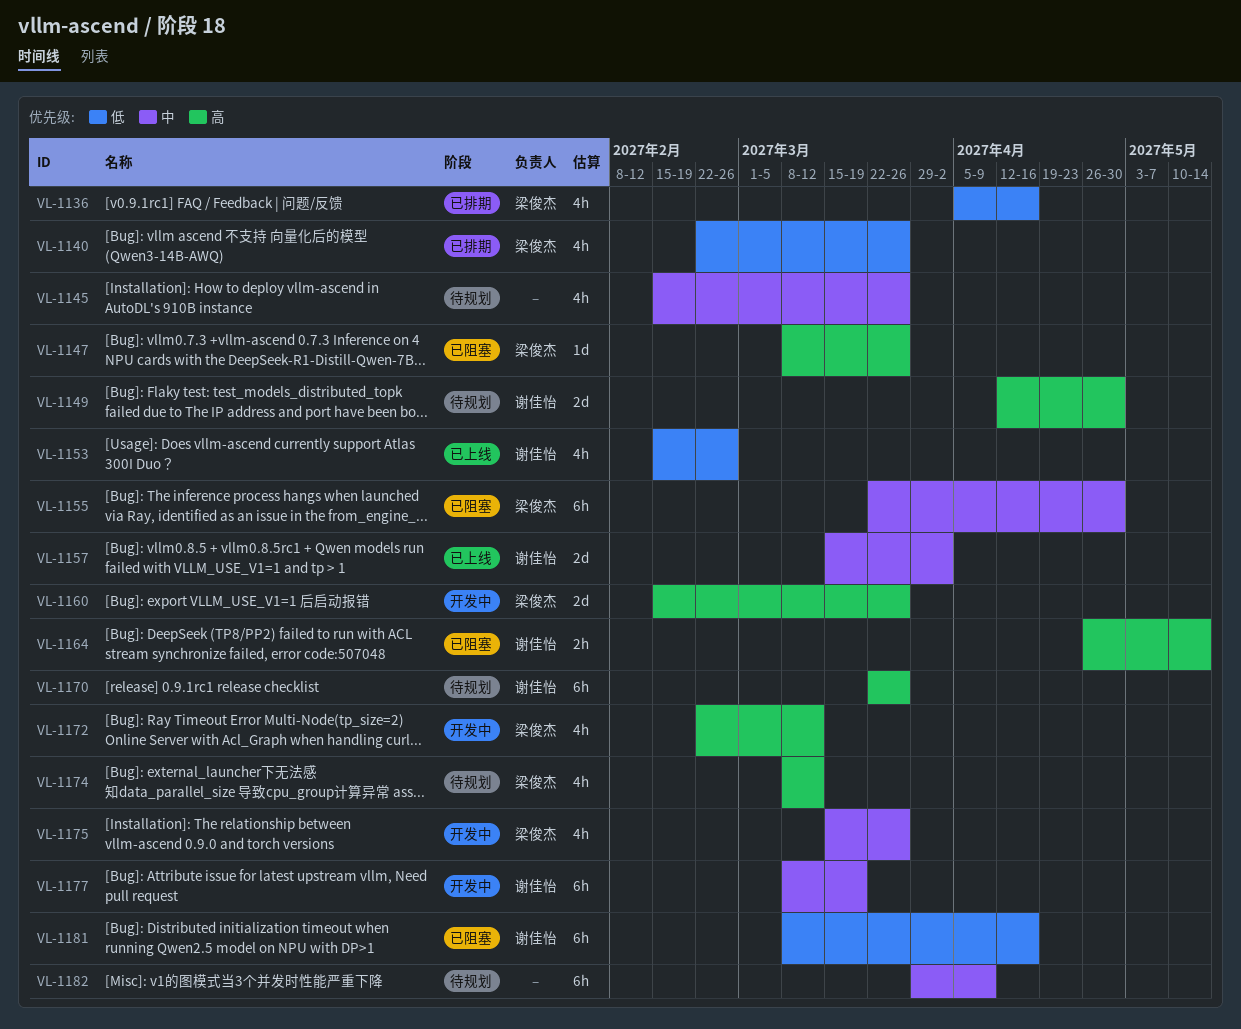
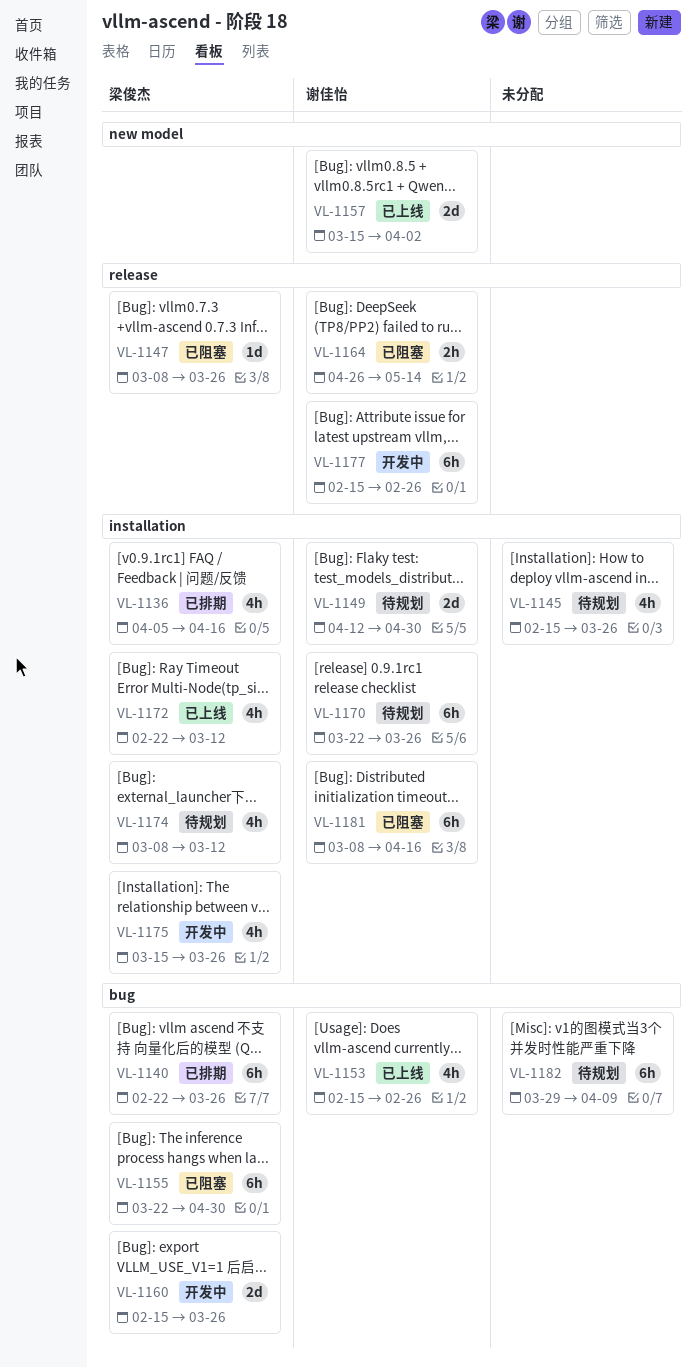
VL-1140, estimate: 4h -> 6h
VL-1172, status: 开发中 -> 已上线
VL-1177, start: Mar 8 -> Feb 15
VL-1177, due: Mar 19 -> Feb 26

